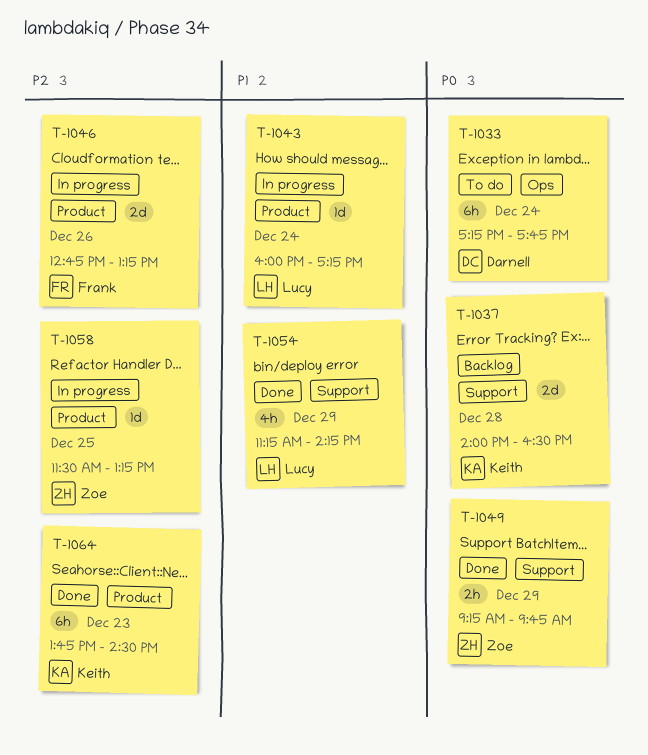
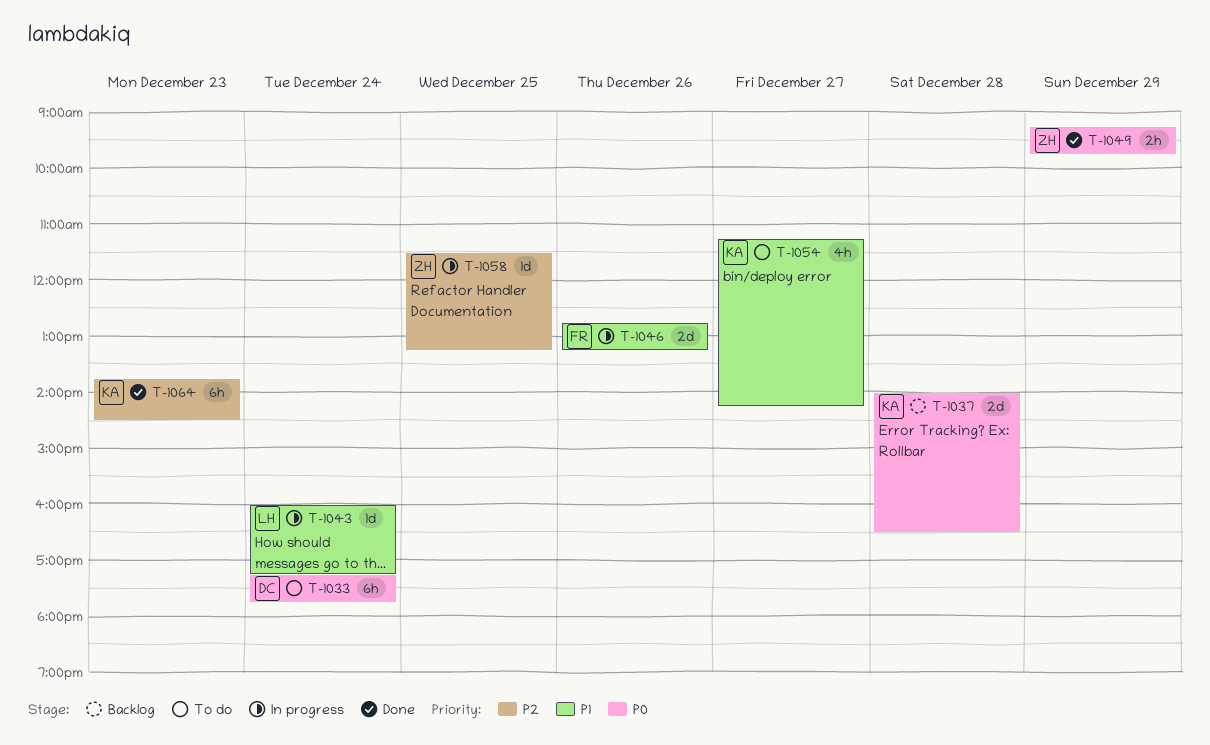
T-1046, priority: P2 -> P1
T-1054, status: Done -> To do
T-1054, owner: Lucy -> Keith
T-1054, day: Dec 29 -> Dec 27

